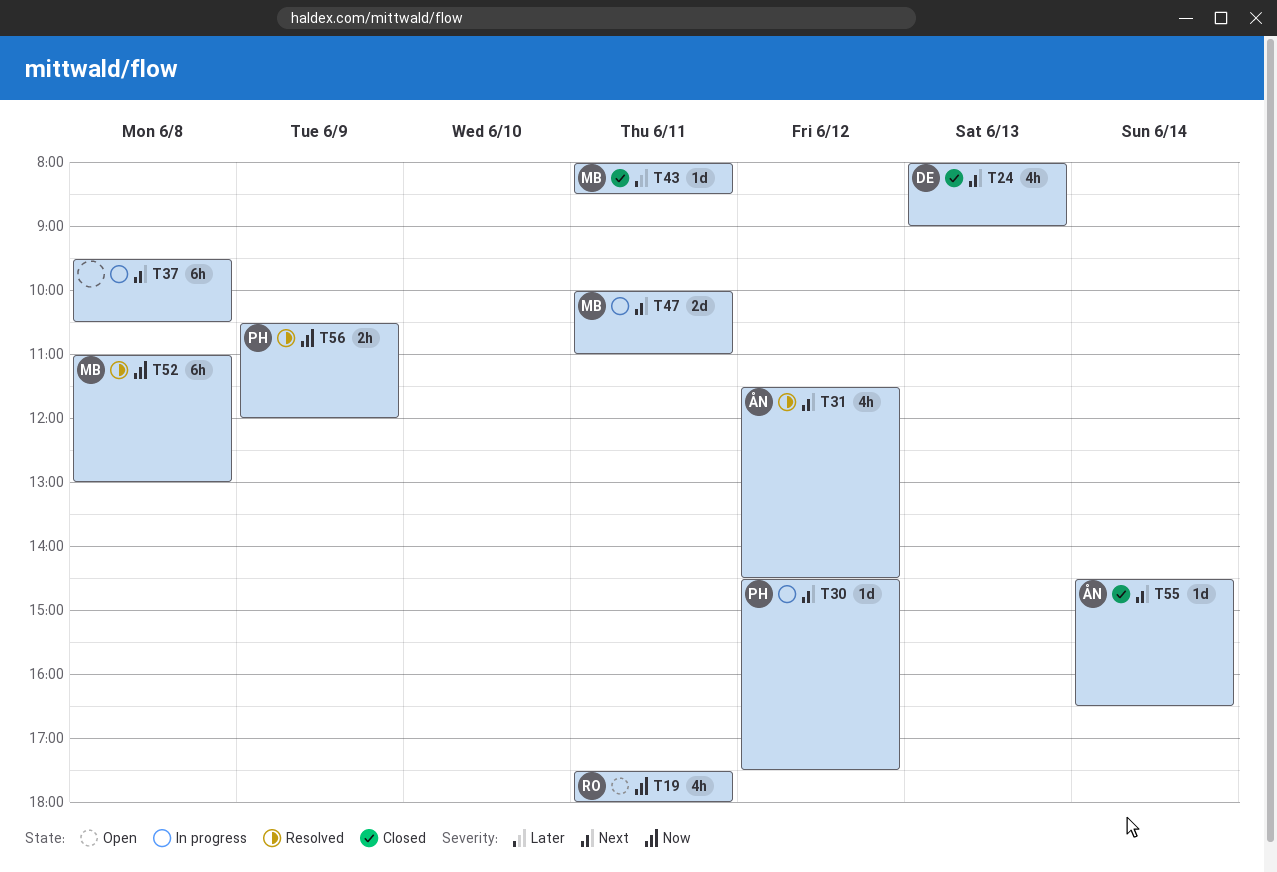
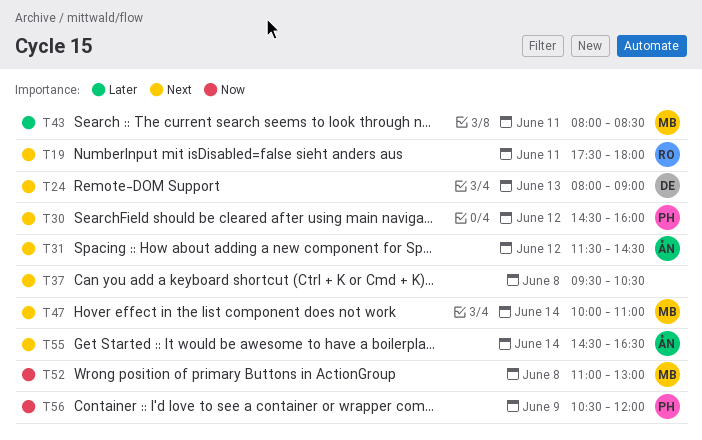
T19, priority: Now -> Next
T30, ends: 17:30 -> 16:00
T47, day: Jun 11 -> Jun 14

